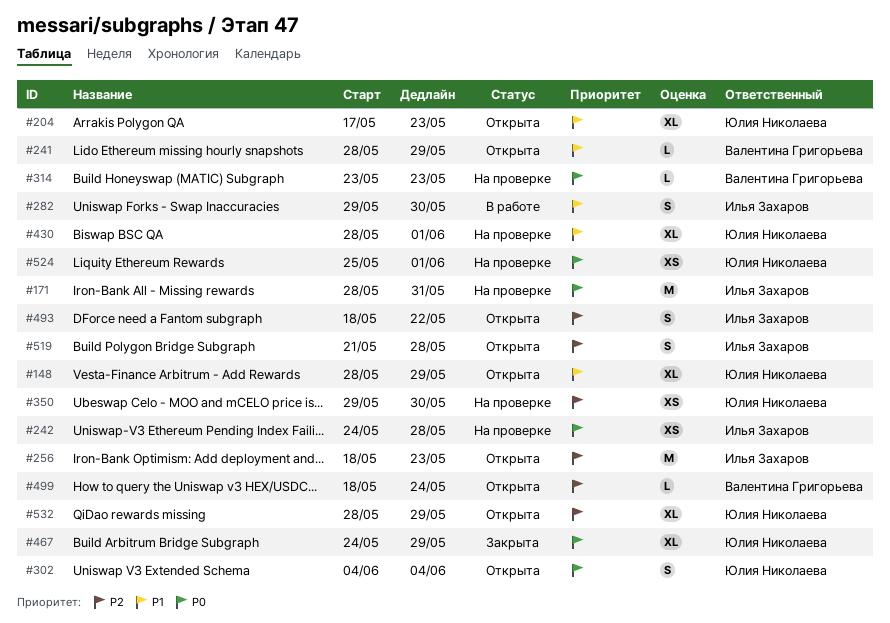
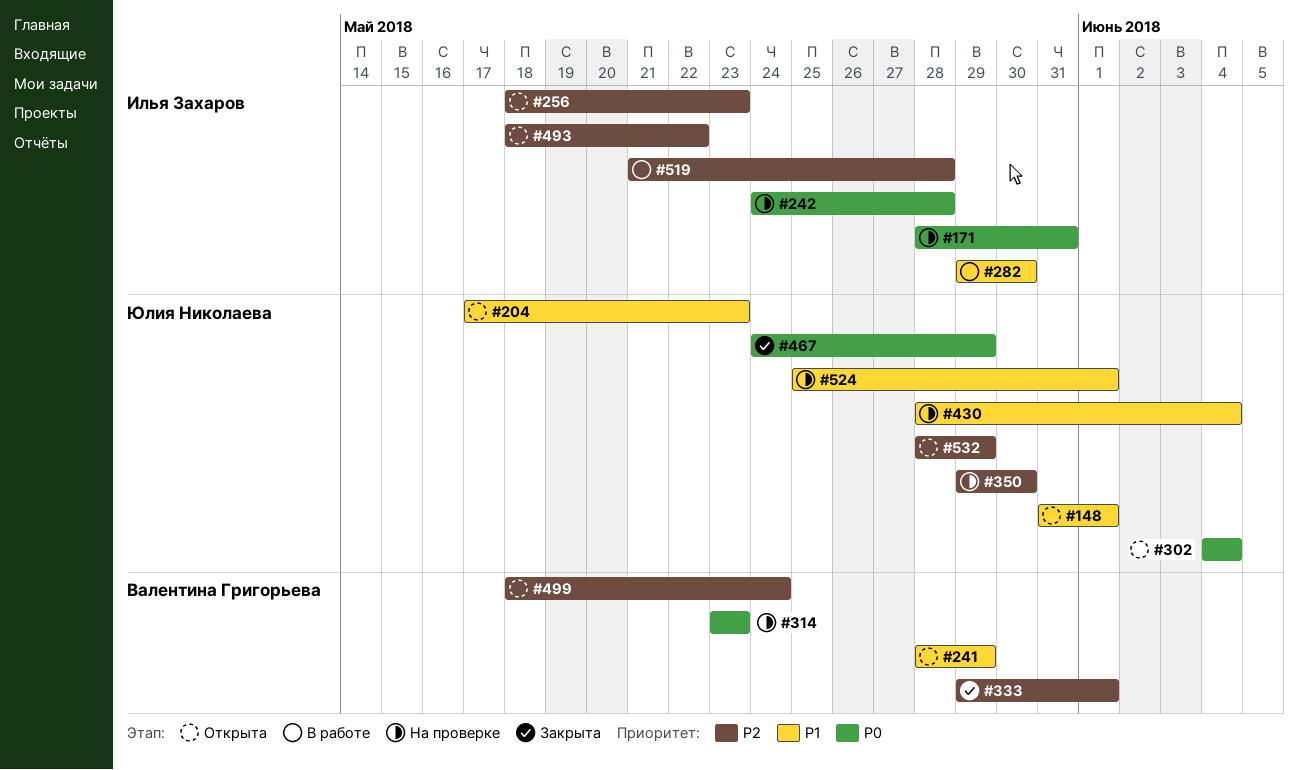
#148, start: May 28 -> May 31
#148, due: May 29 -> Jun 1
#333: none -> present
#430, due: Jun 1 -> Jun 4
#519, status: Открыта -> В работе
#524, priority: P0 -> P1

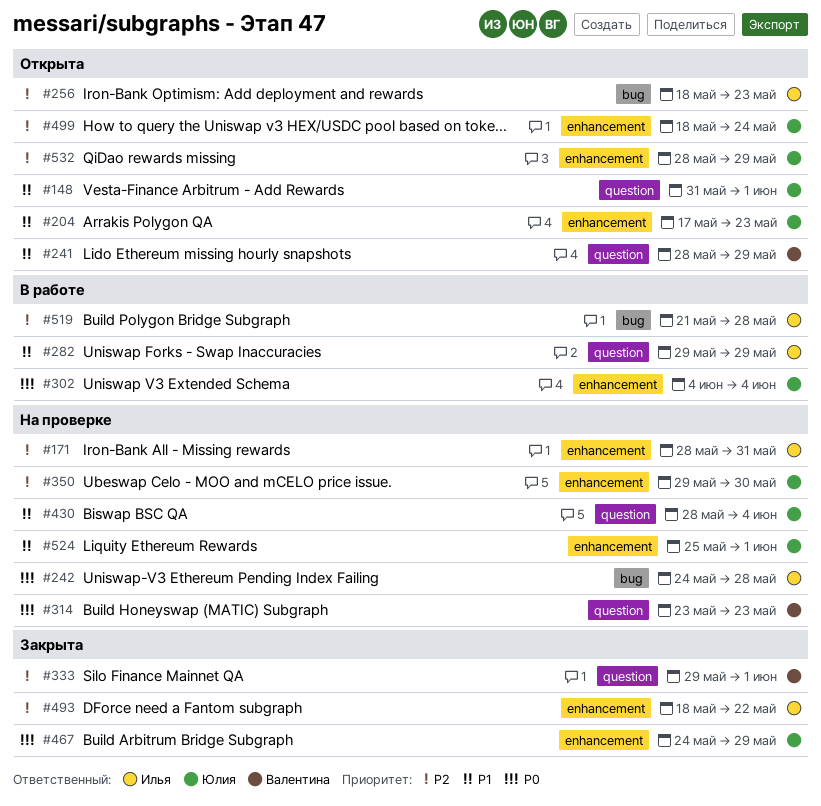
#171, priority: P0 -> P2
#282, due: May 30 -> May 29
#302, status: Открыта -> В работе
#493, status: Открыта -> Закрыта
#499, owner: Валентина Григорьева -> Юлия Николаева

